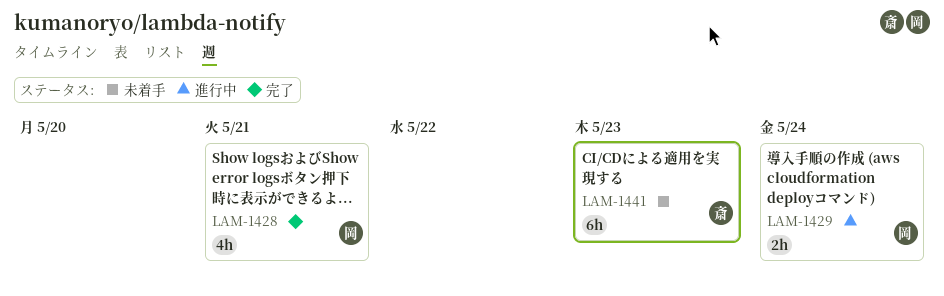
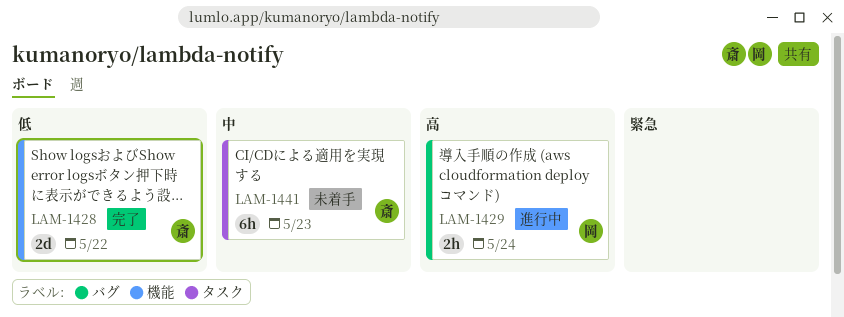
LAM-1428, owner: 岡 -> 斎
LAM-1428, estimate: 4h -> 2d
LAM-1428, due: May 21 -> May 22

